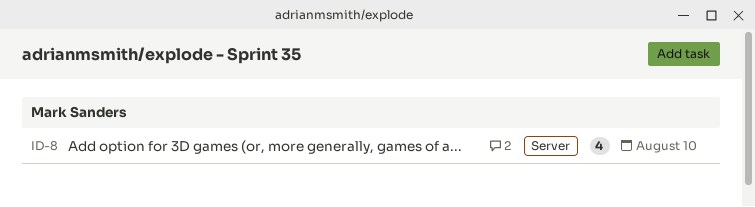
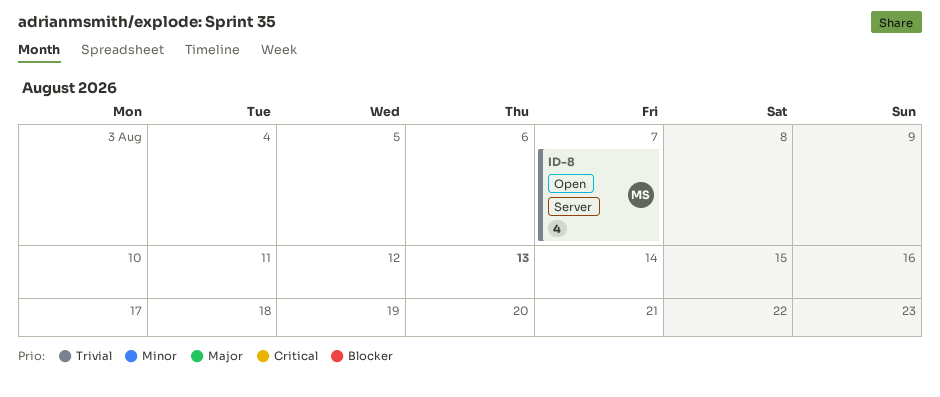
ID-8, due: Aug 10 -> Aug 7

